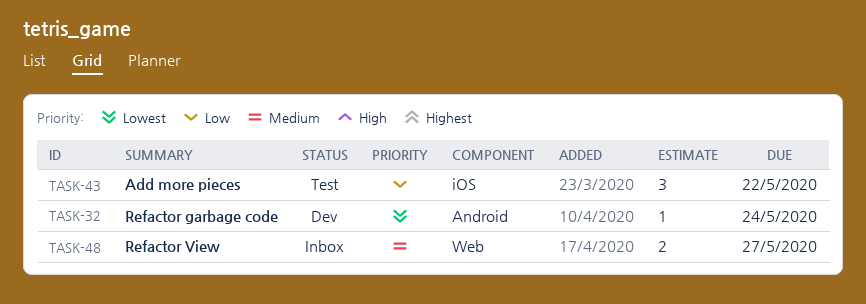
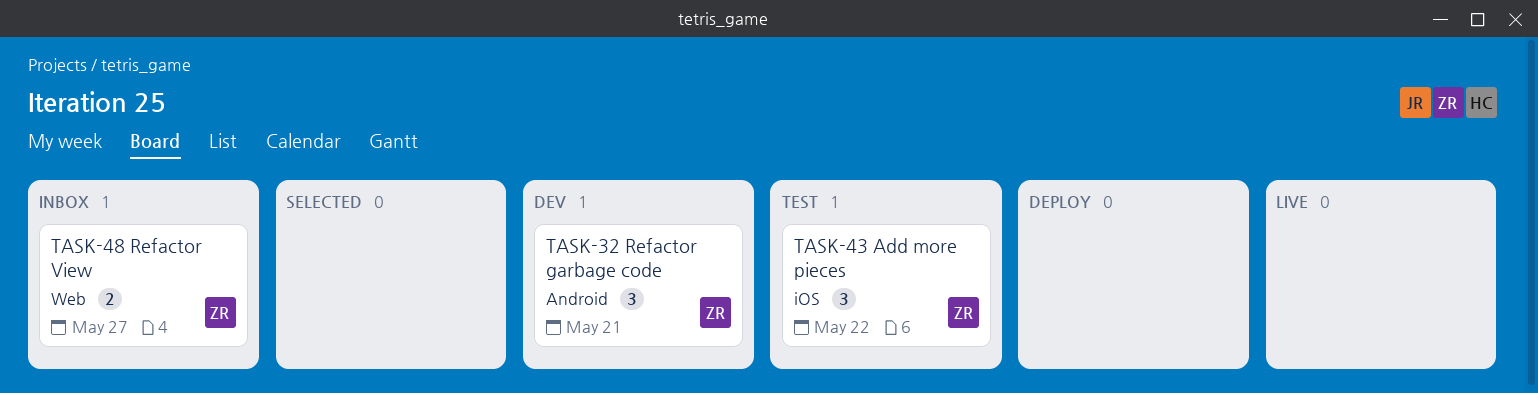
TASK-32, estimate: 1 -> 3
TASK-32, due: May 24 -> May 21

